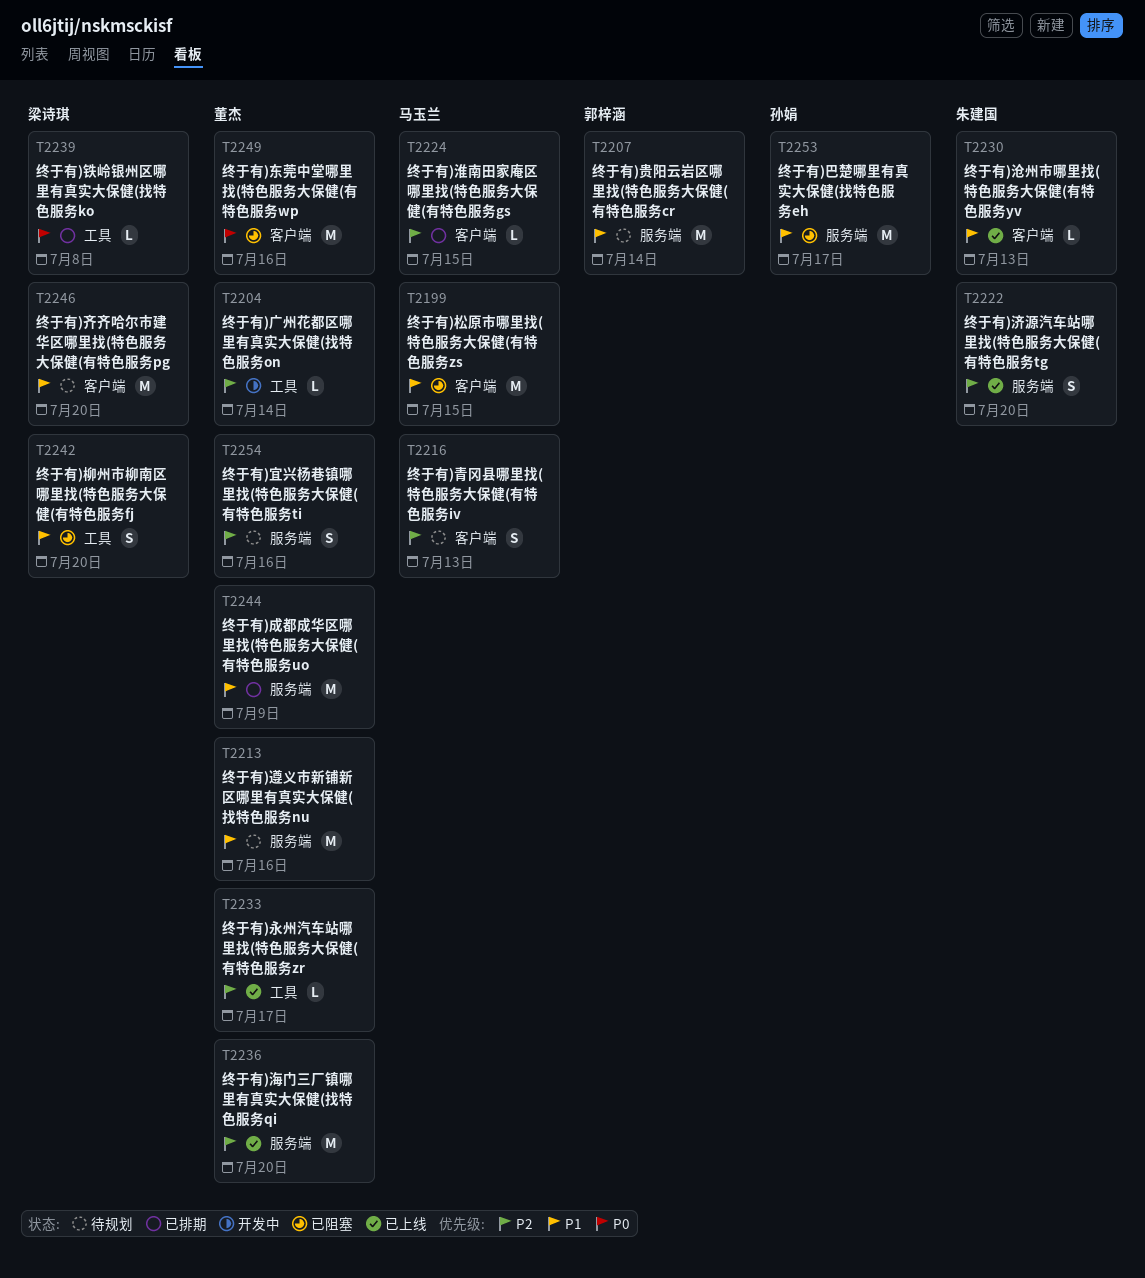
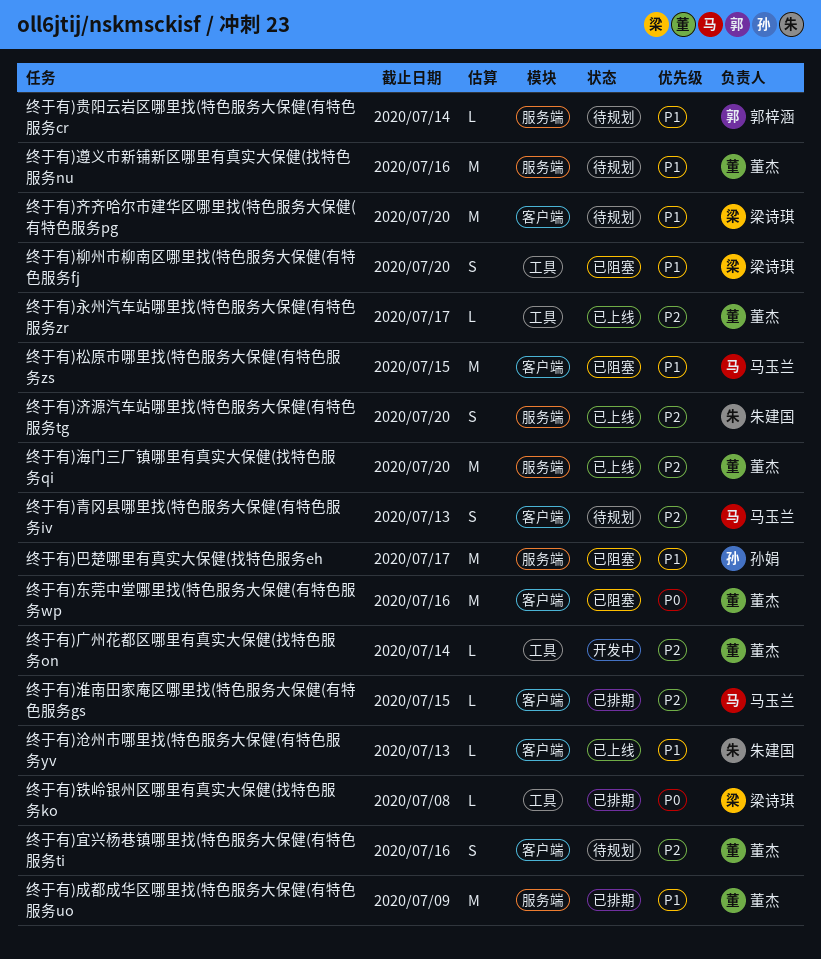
终于有)宜兴杨巷镇哪里找(特色服务大保健(有特色服务ti, label: 服务端 -> 客户端
终于有)贵阳云岩区哪里找(特色服务大保健(有特色服务cr, estimate: M -> L

